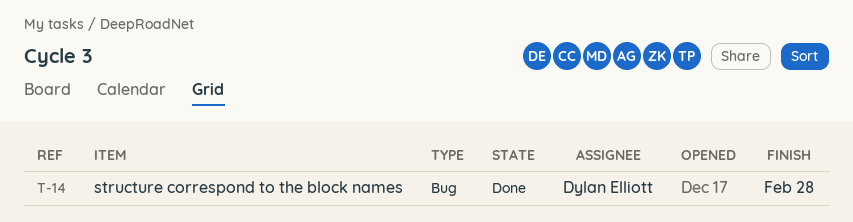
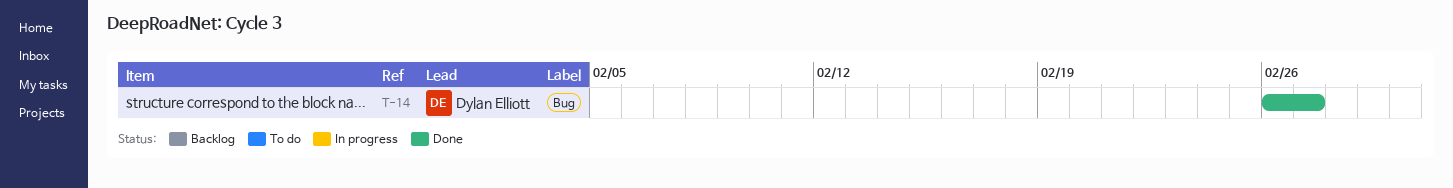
T-14, due: Feb 28 -> Feb 27

